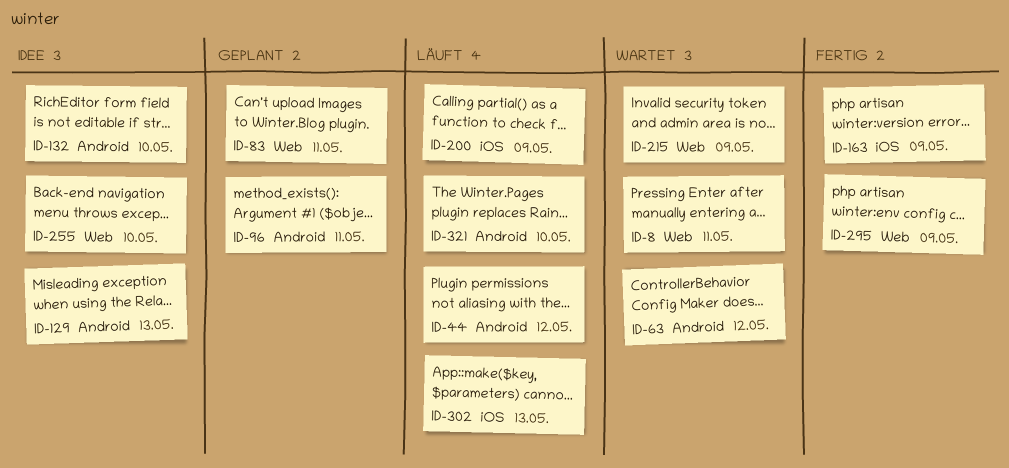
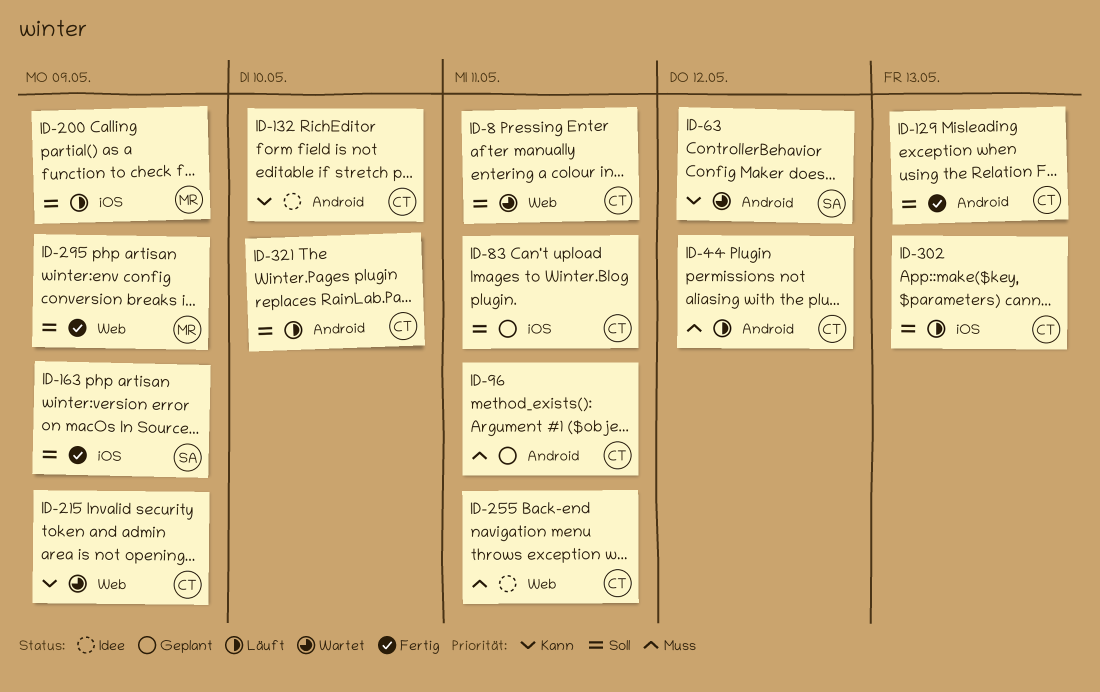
ID-83, label: Web -> iOS
ID-129, status: Idee -> Fertig
ID-255, due: May 10 -> May 11

